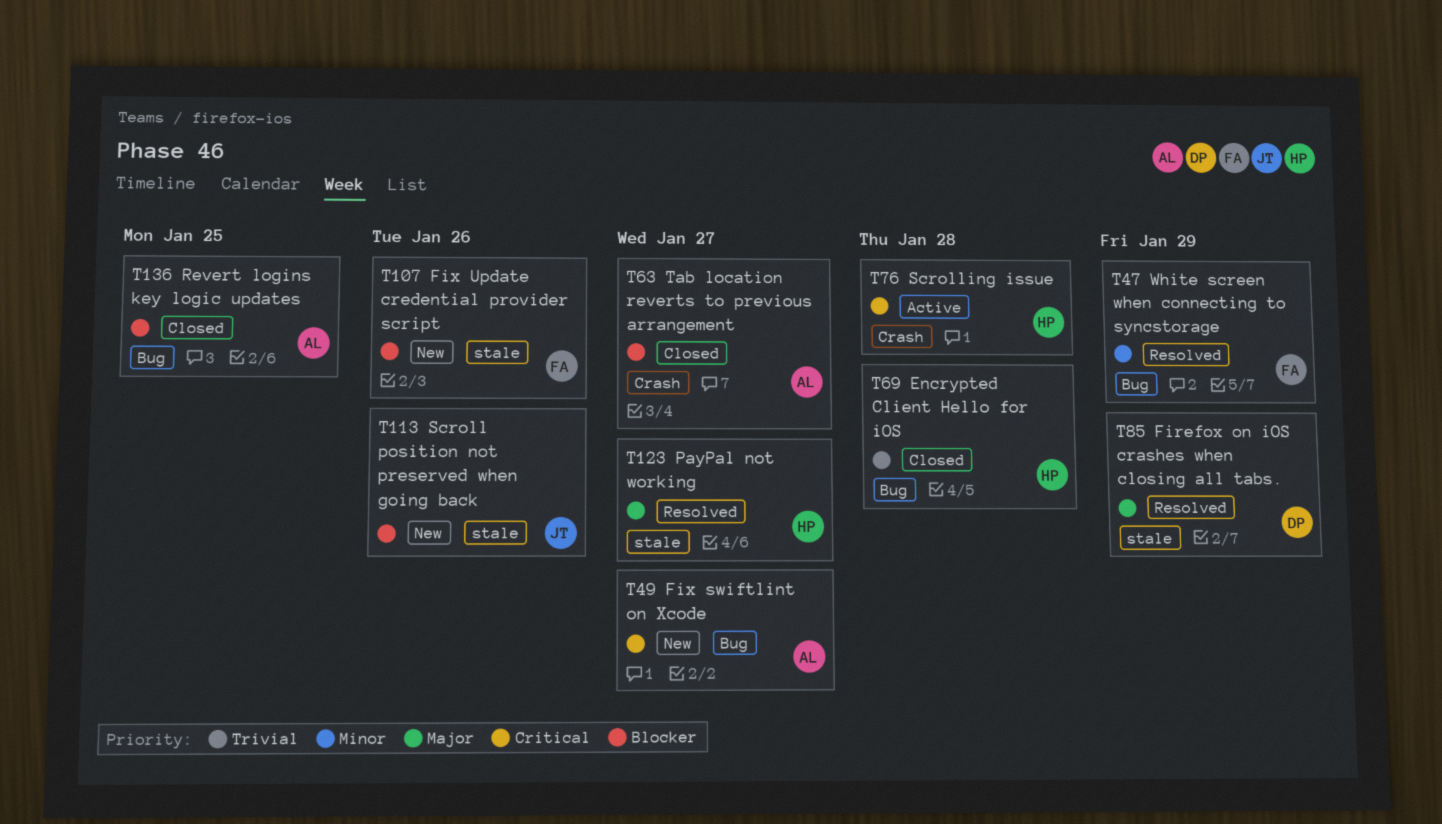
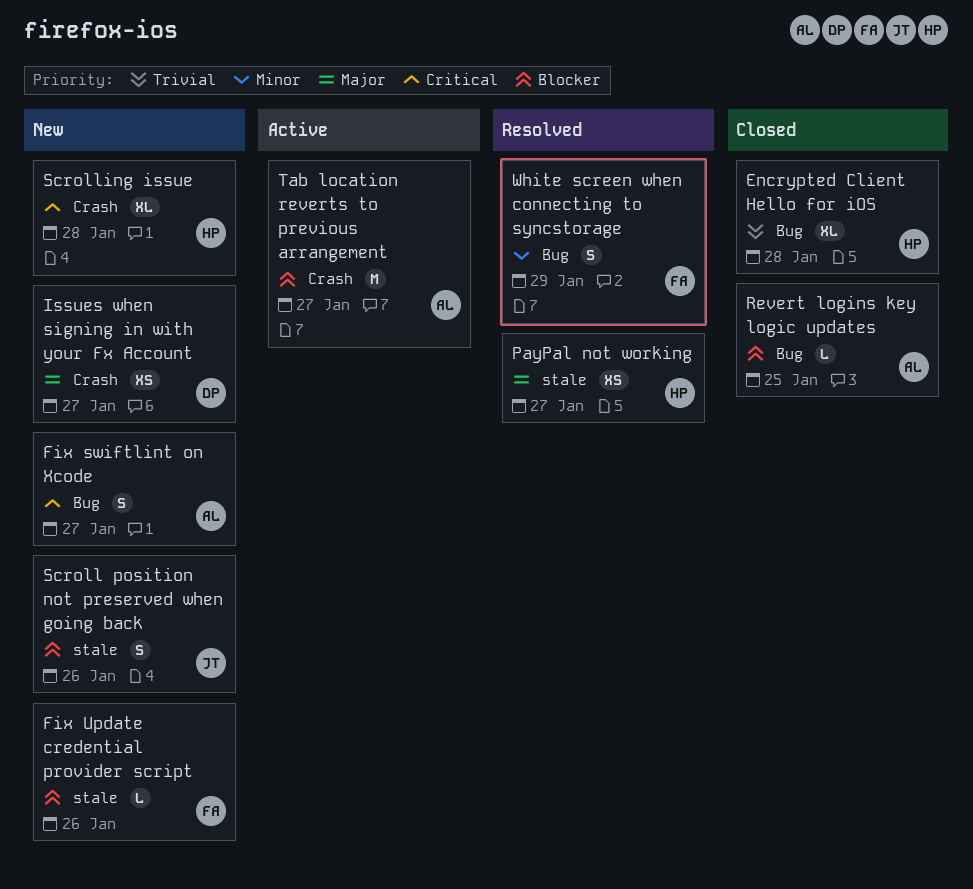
Firefox on iOS crashes when closing all tabs.: present -> none
Issues when signing in with your Fx Account: none -> present
Scrolling issue, status: Active -> New
Tab location reverts to previous arrangement, status: Closed -> Active

